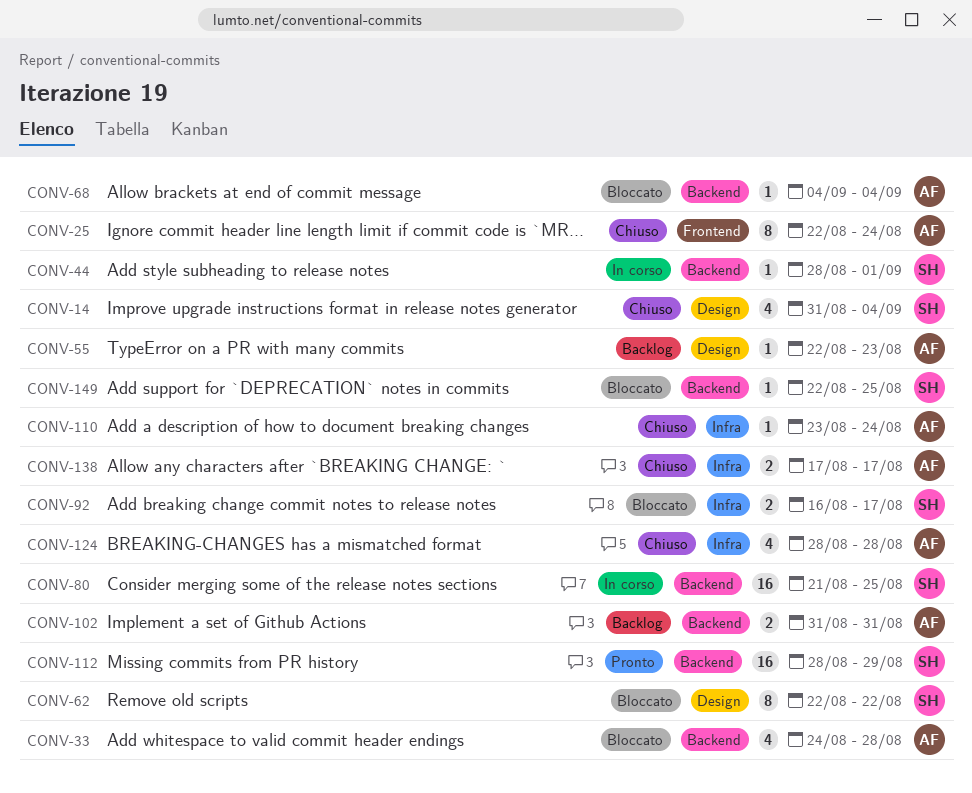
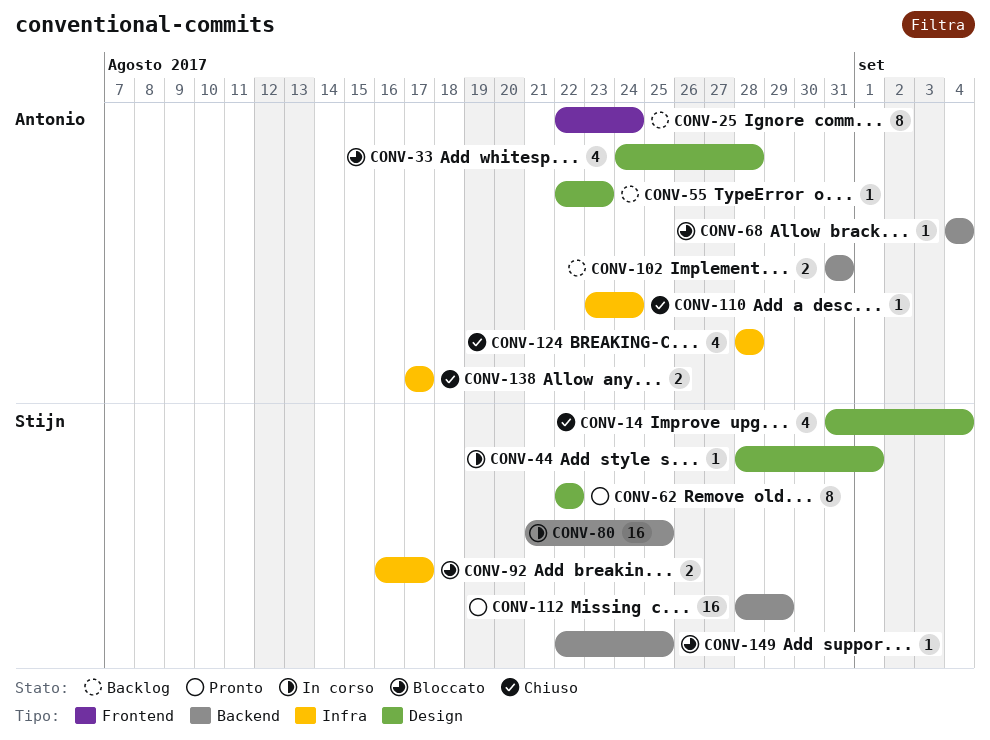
CONV-25, status: Chiuso -> Backlog
CONV-33, label: Backend -> Design
CONV-44, label: Backend -> Design
CONV-62, status: Bloccato -> Pronto

